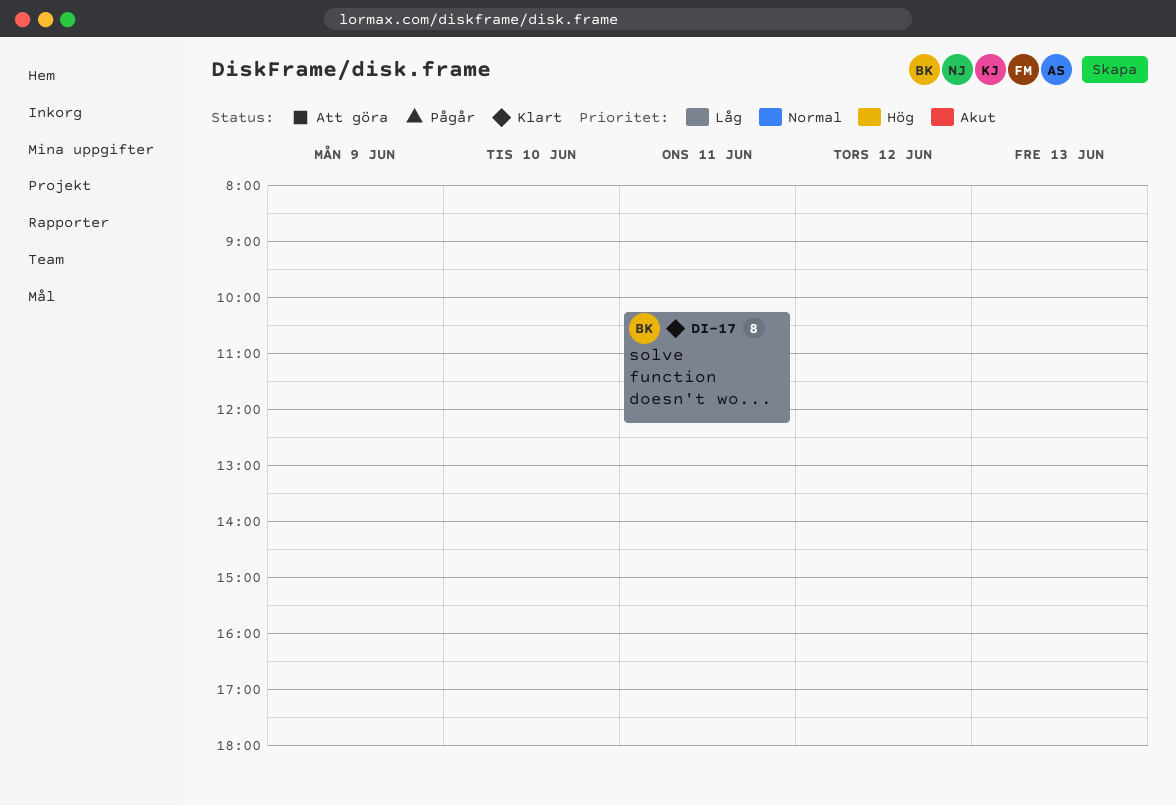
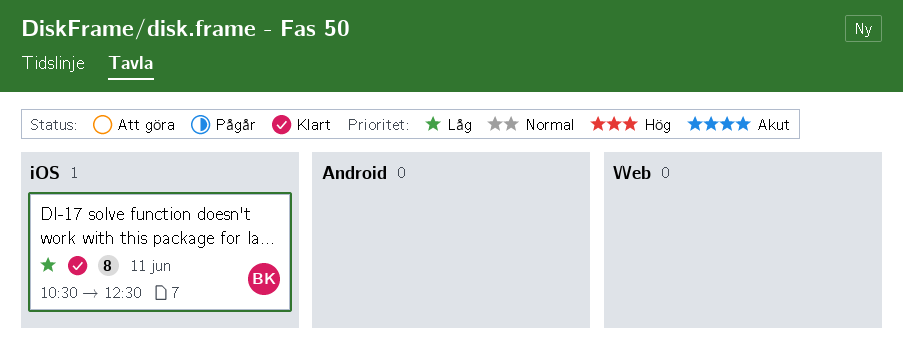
DI-17, begins: 10:15 -> 10:30
DI-17, ends: 12:15 -> 12:30

